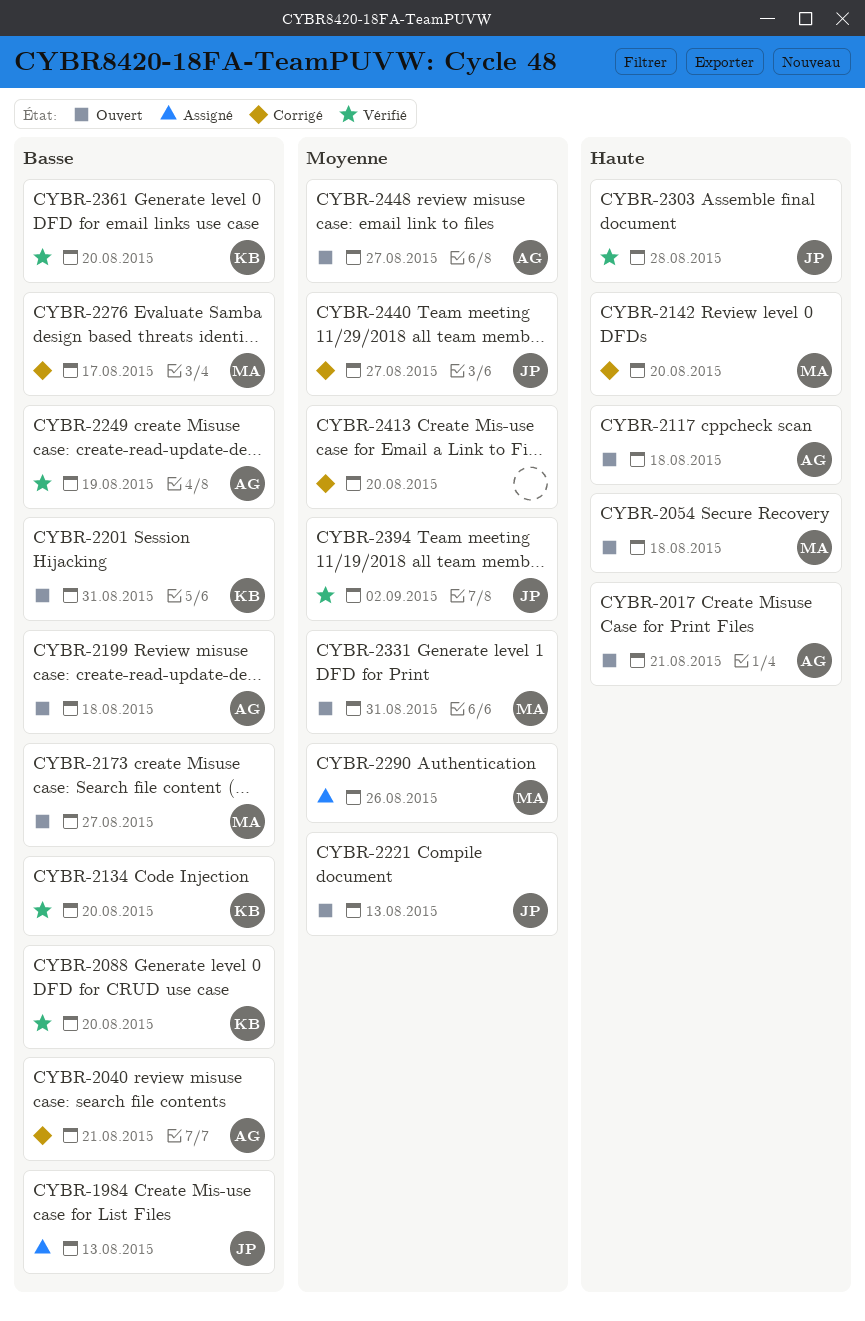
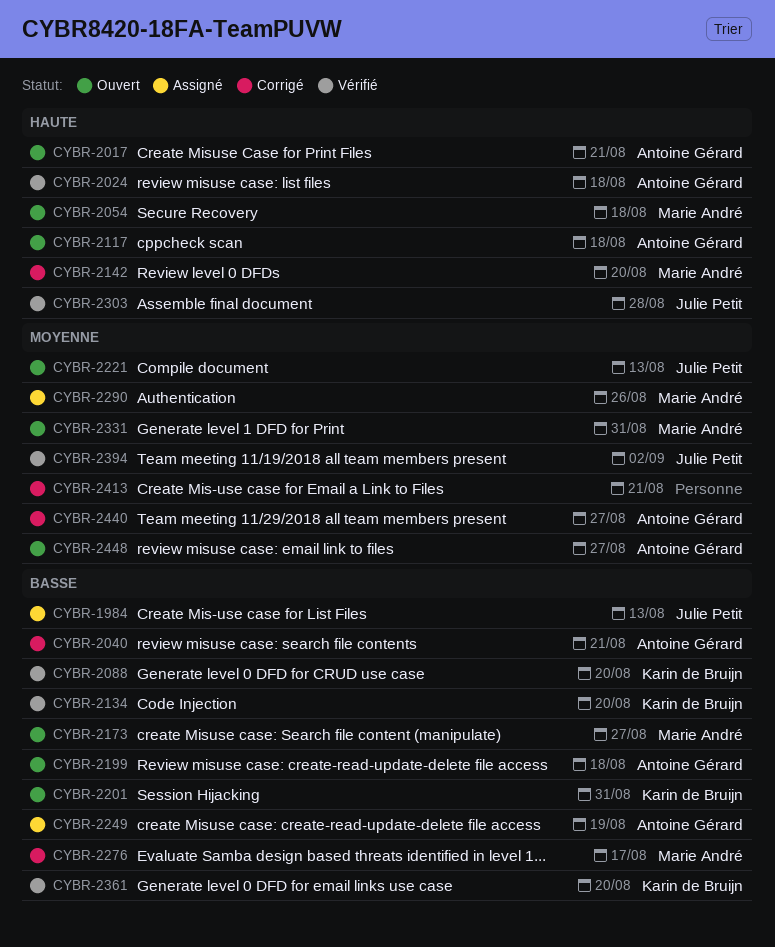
CYBR-2024: none -> present
CYBR-2249, status: Vérifié -> Assigné
CYBR-2413, due: Aug 20 -> Aug 21
CYBR-2440, owner: Julie Petit -> Antoine Gérard

